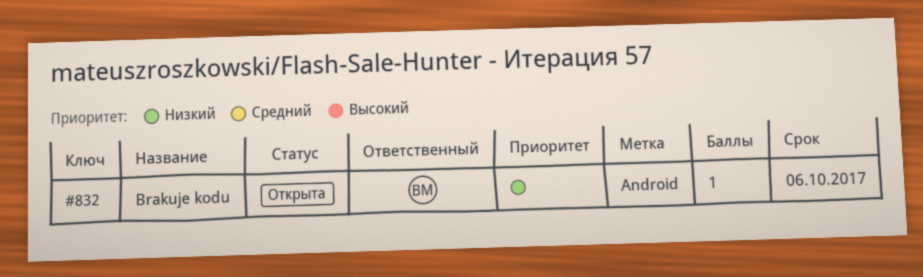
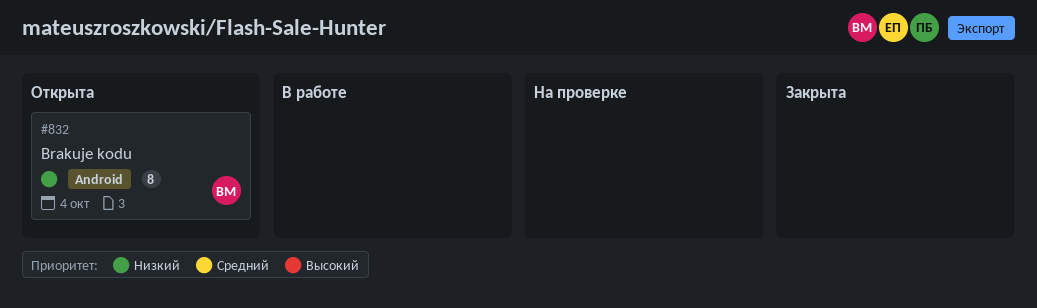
#832, estimate: 1 -> 8
#832, due: Oct 6 -> Oct 4

